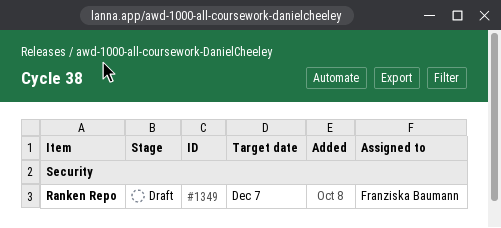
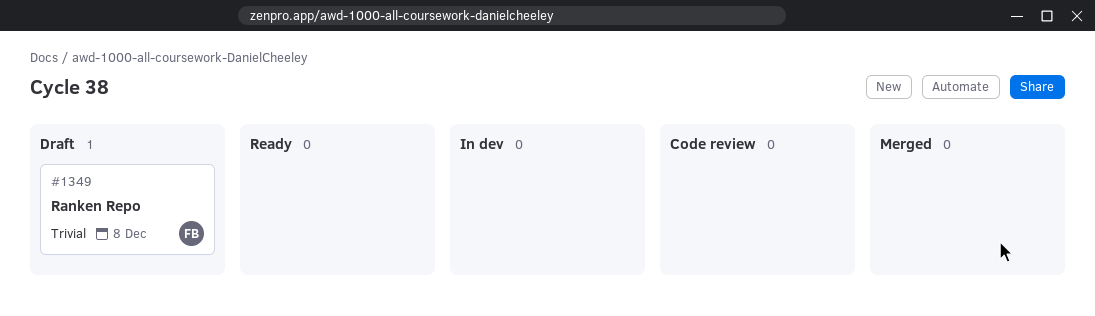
#1349, due: Dec 7 -> Dec 8

